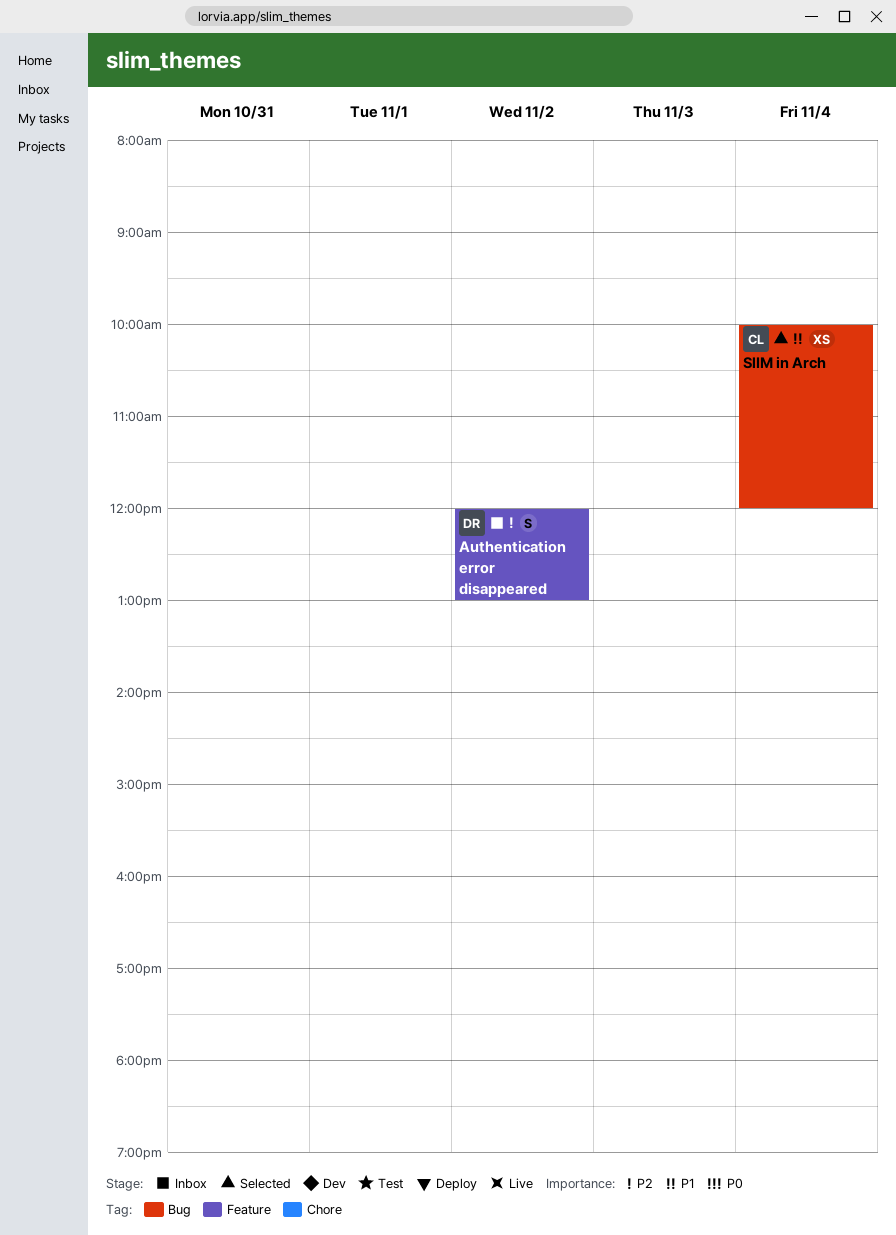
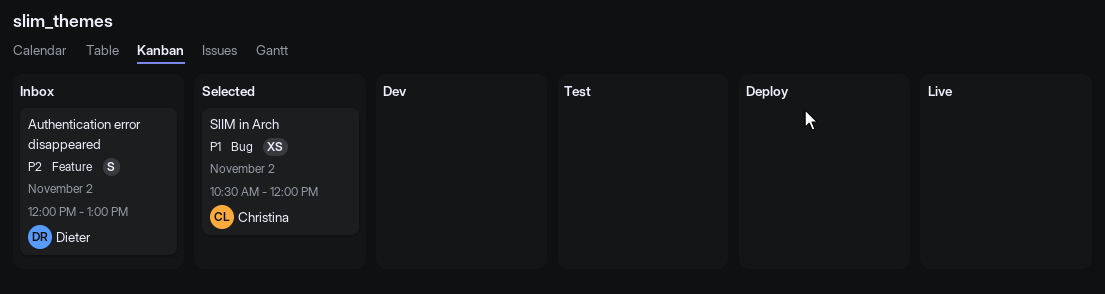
SlIM in Arch, day: Nov 4 -> Nov 2
SlIM in Arch, begins: 10:00 -> 10:30

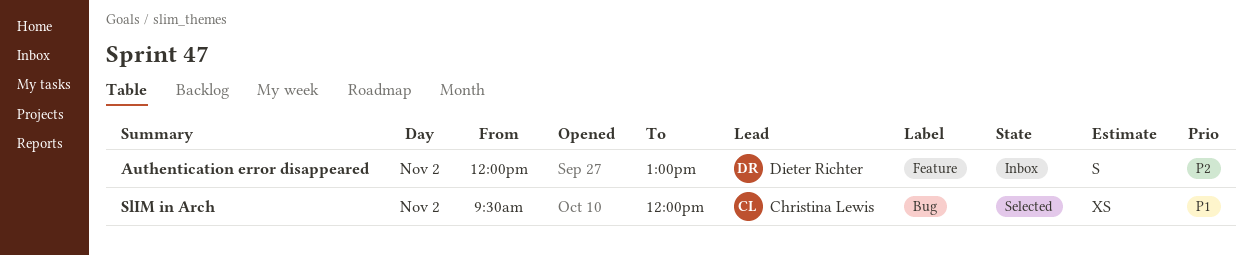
SlIM in Arch, begins: 10:30 -> 09:30

